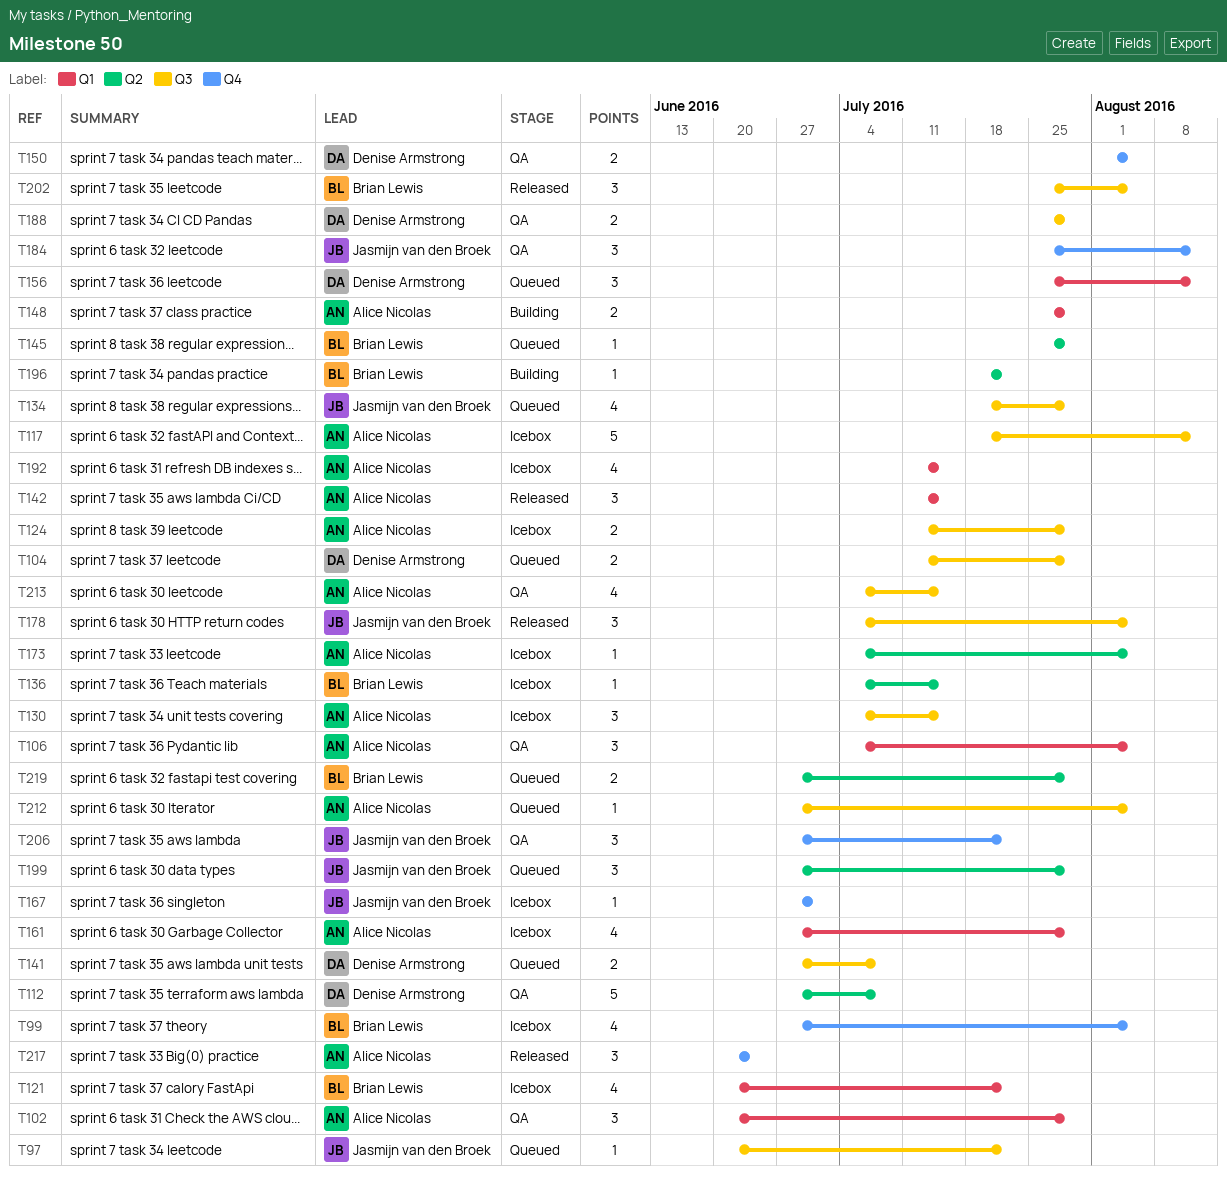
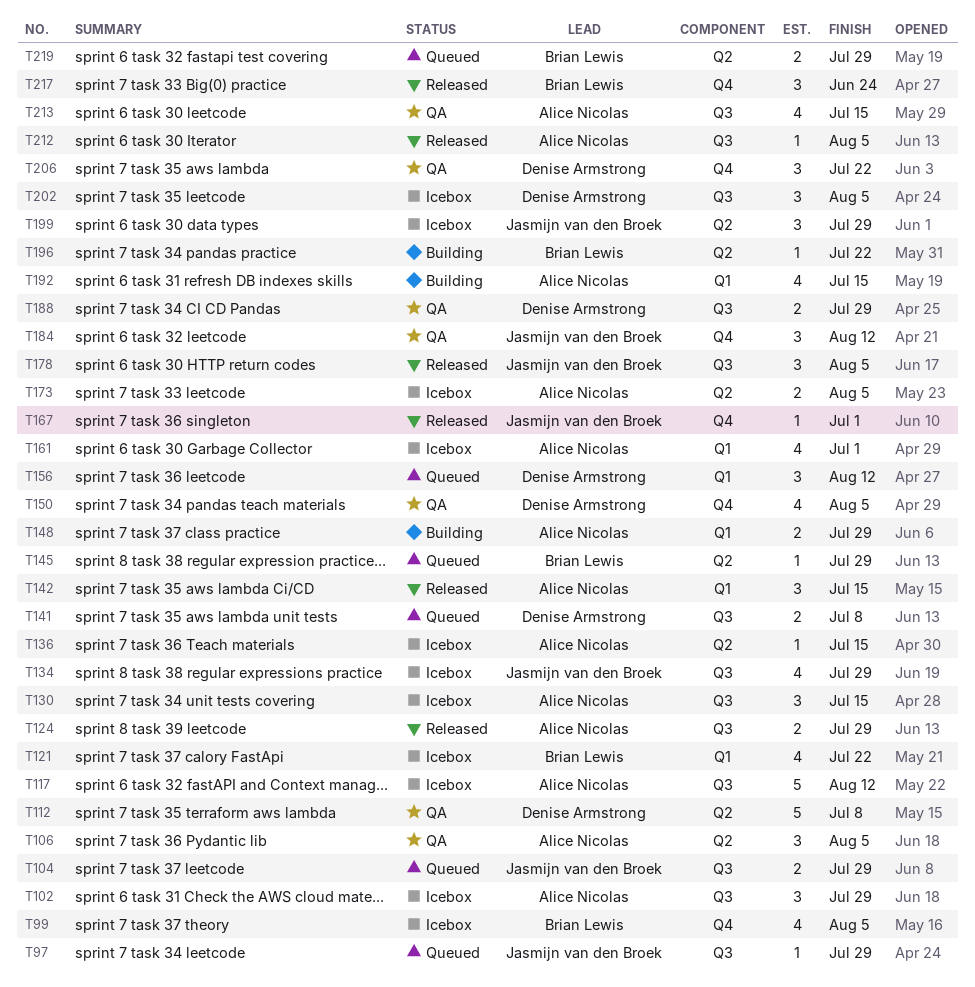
T97, due: Jul 22 -> Jul 29
T102, status: QA -> Icebox
T102, label: Q1 -> Q3
T104, owner: Denise Armstrong -> Jasmijn van den Broek
T106, label: Q1 -> Q2
T124, status: Icebox -> Released
T134, status: Queued -> Icebox
T136, owner: Brian Lewis -> Alice Nicolas
T150, estimate: 2 -> 4
T161, due: Jul 29 -> Jul 1
T167, status: Icebox -> Released
T173, estimate: 1 -> 2
T192, status: Icebox -> Building
T199, status: Queued -> Icebox
T202, status: Released -> Icebox
T202, owner: Brian Lewis -> Denise Armstrong
T206, owner: Jasmijn van den Broek -> Denise Armstrong
T212, status: Queued -> Released
T217, owner: Alice Nicolas -> Brian Lewis

